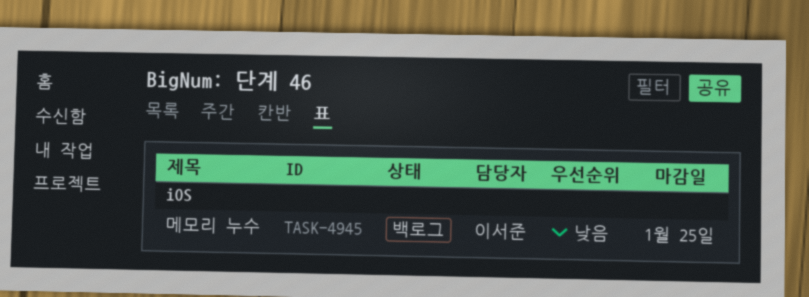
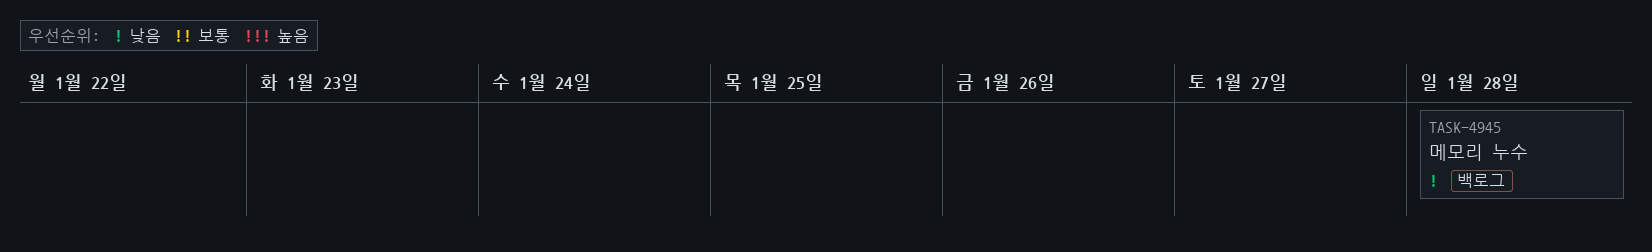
TASK-4945, due: Jan 25 -> Jan 28

